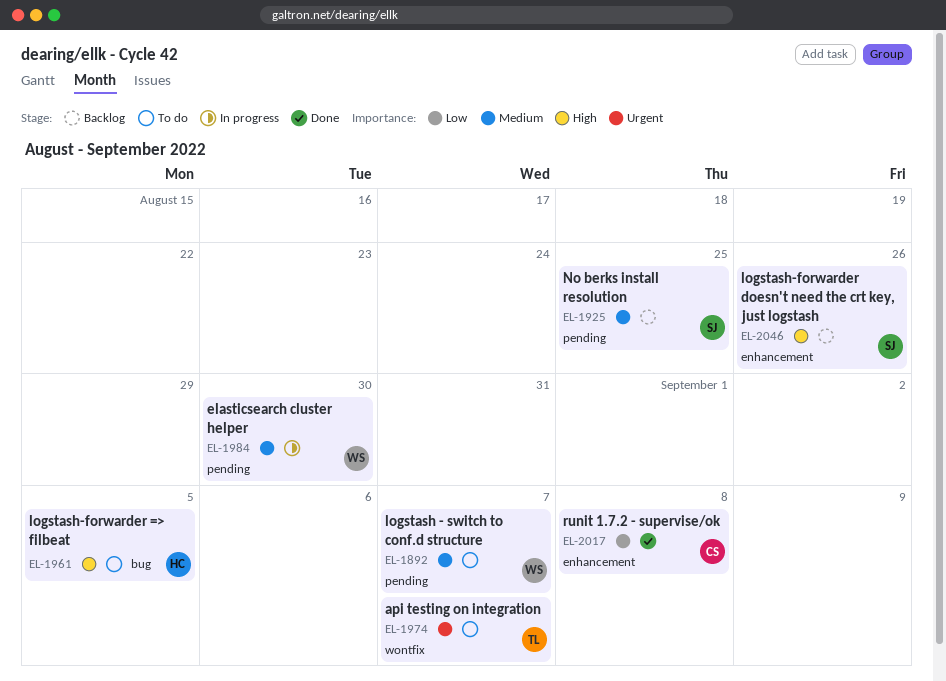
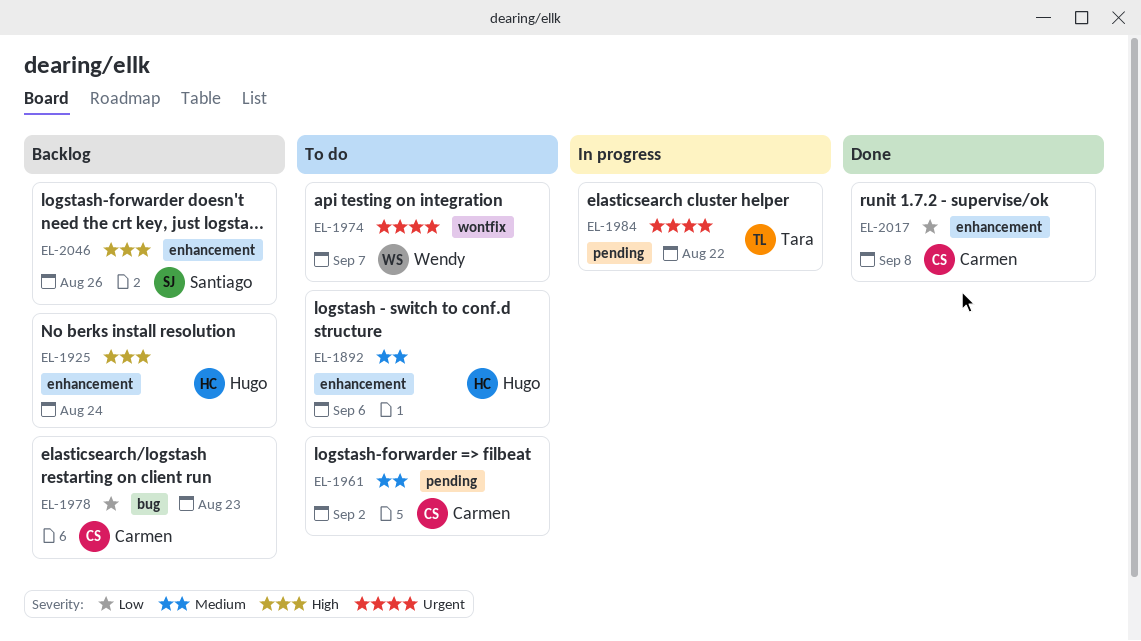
EL-1892, owner: Wendy -> Hugo
EL-1892, label: pending -> enhancement
EL-1892, due: Sep 7 -> Sep 6
EL-1925, owner: Santiago -> Hugo
EL-1925, priority: Medium -> High
EL-1925, label: pending -> enhancement
EL-1925, due: Aug 25 -> Aug 24
EL-1961, owner: Hugo -> Carmen
EL-1961, priority: High -> Medium
EL-1961, label: bug -> pending
EL-1961, due: Sep 5 -> Sep 2
EL-1974, owner: Tara -> Wendy
EL-1978: none -> present
EL-1984, owner: Wendy -> Tara
EL-1984, priority: Medium -> Urgent
EL-1984, due: Aug 30 -> Aug 22

